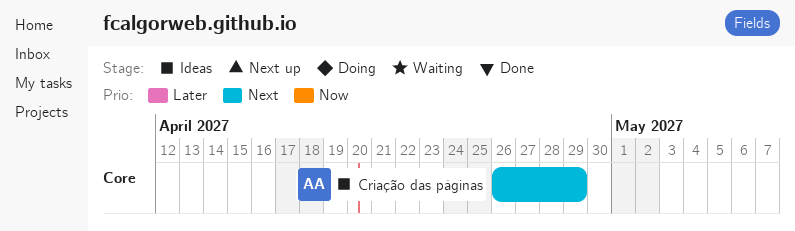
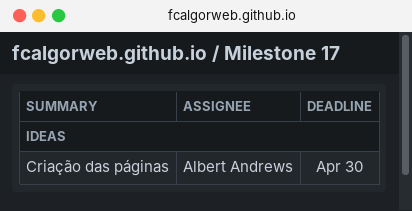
Criação das páginas, due: Apr 29 -> Apr 30

